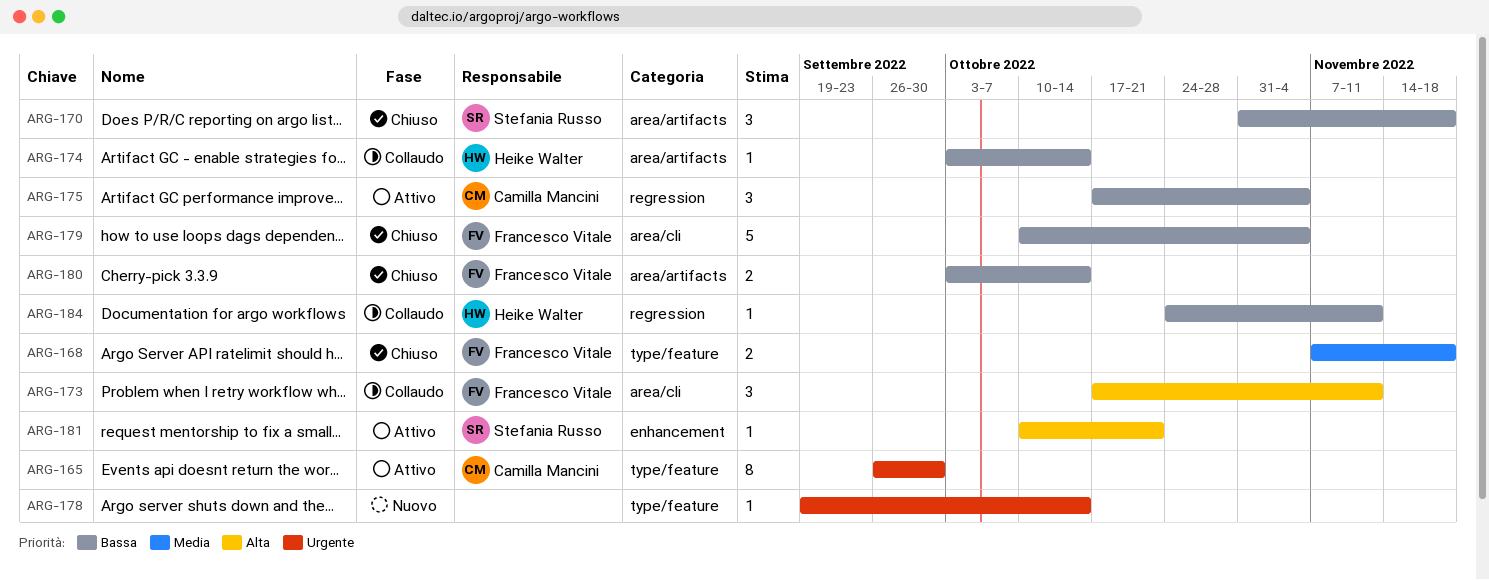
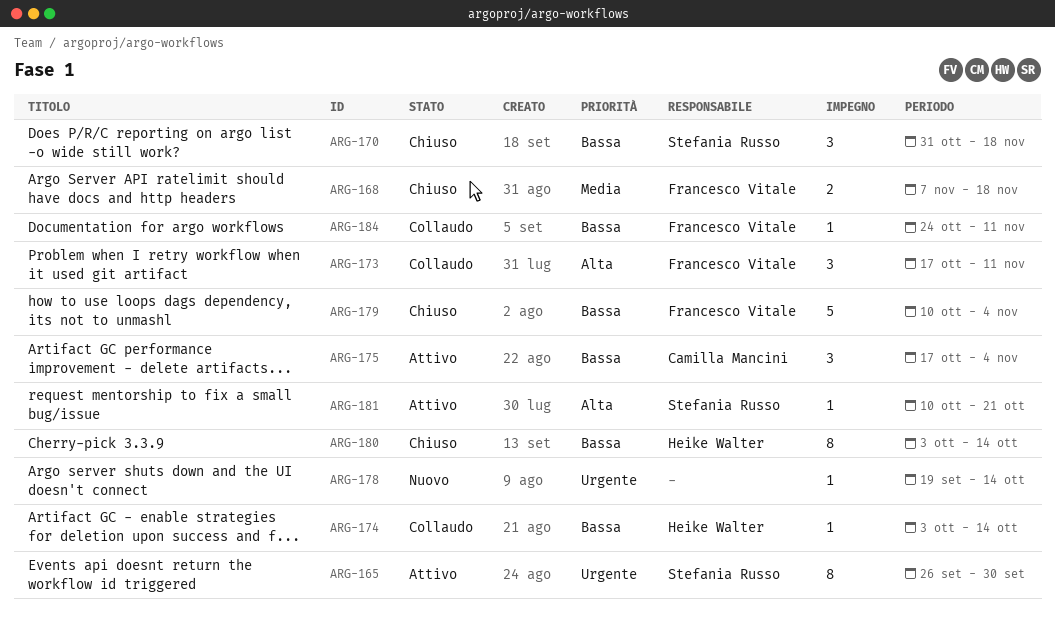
ARG-165, owner: Camilla Mancini -> Stefania Russo
ARG-180, owner: Francesco Vitale -> Heike Walter
ARG-180, estimate: 2 -> 8
ARG-184, owner: Heike Walter -> Francesco Vitale

